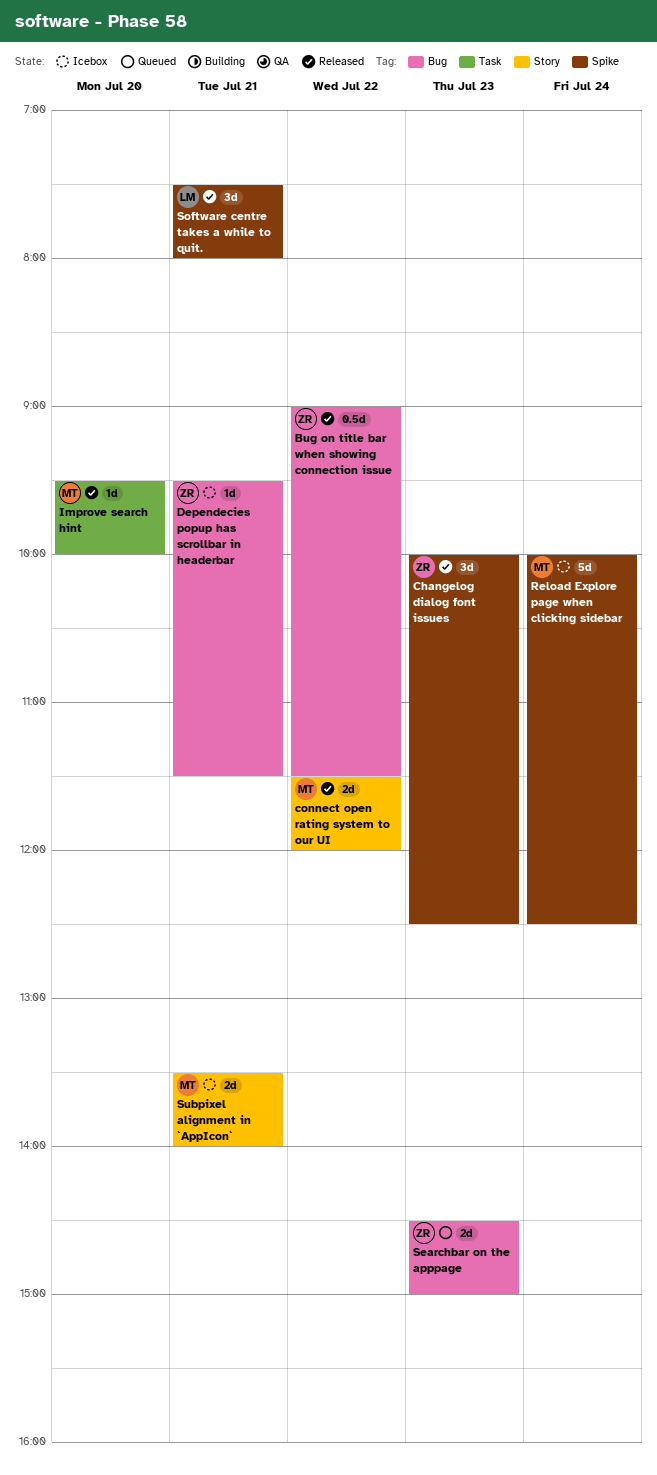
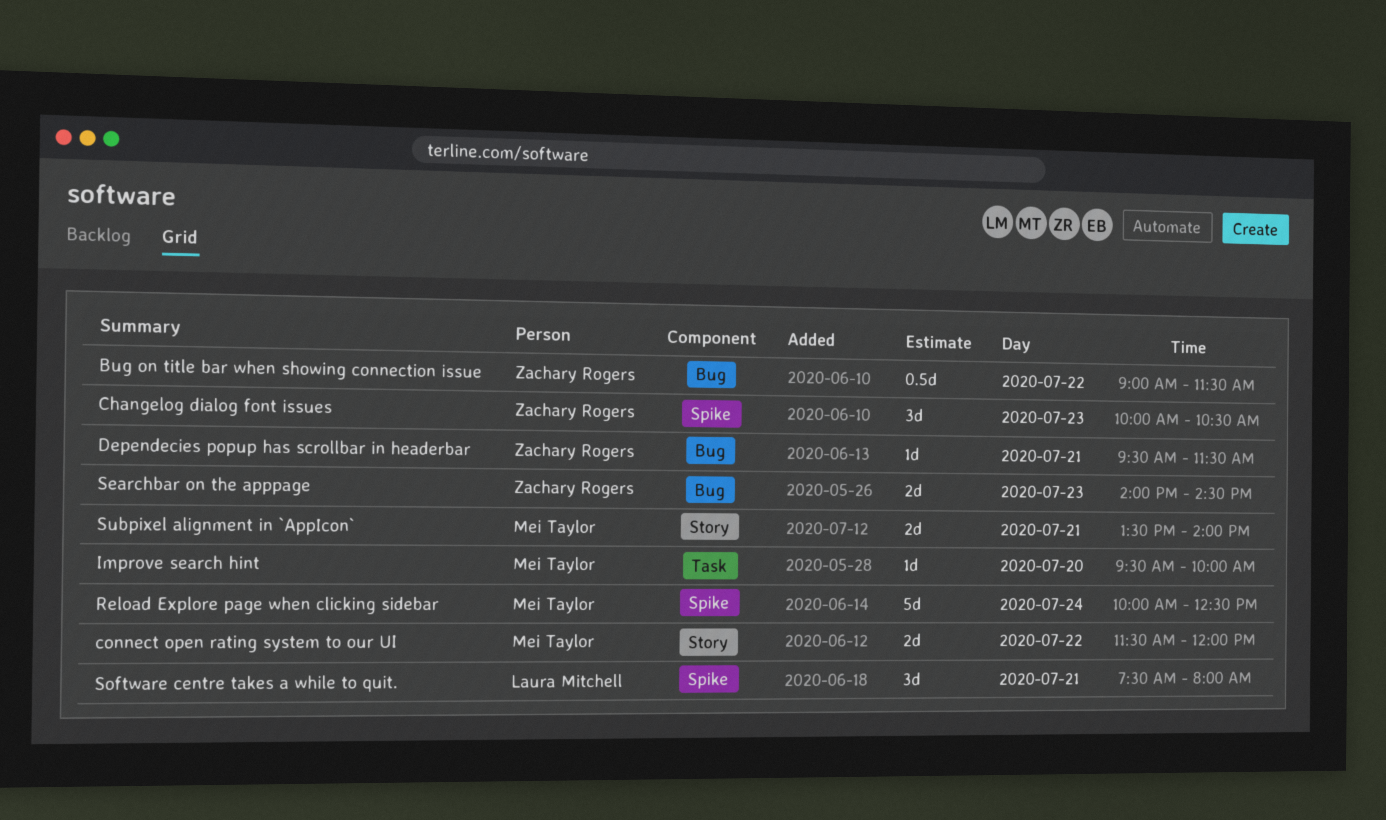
Changelog dialog font issues, ends: 12:30 -> 10:30
Searchbar on the apppage, begins: 14:30 -> 14:00
Searchbar on the apppage, ends: 15:00 -> 14:30

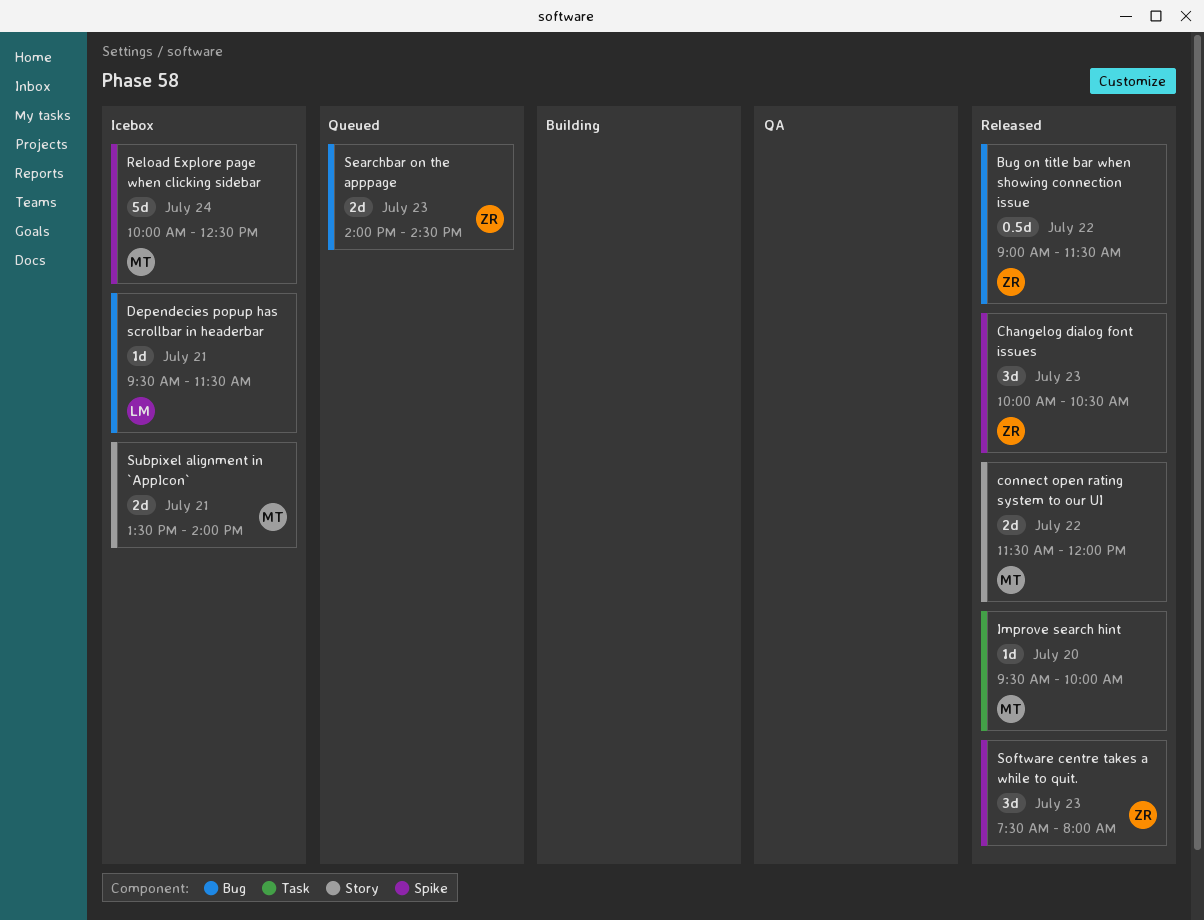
Dependecies popup has scrollbar in headerbar, owner: Zachary Rogers -> Laura Mitchell
Software centre takes a while to quit., owner: Laura Mitchell -> Zachary Rogers
Software centre takes a while to quit., day: Jul 21 -> Jul 23

